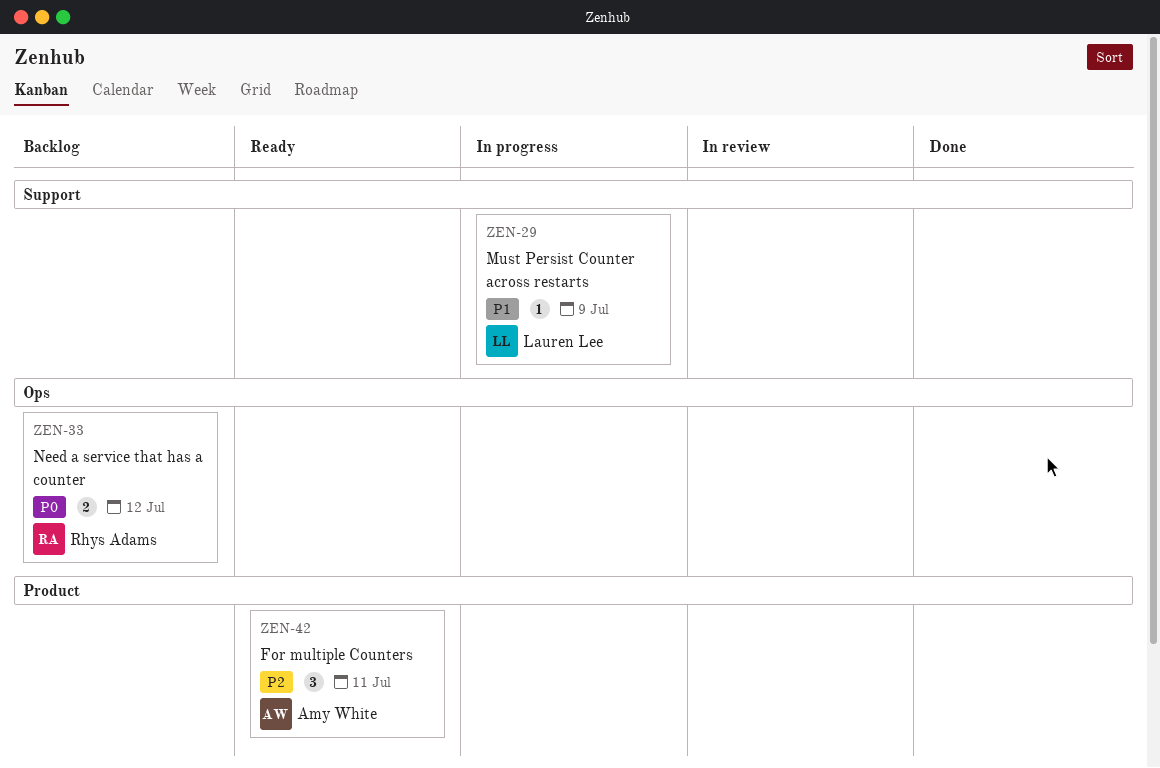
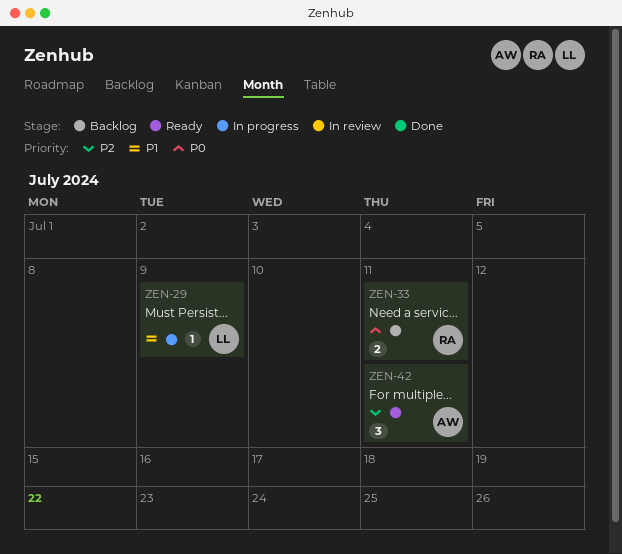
ZEN-33, due: Jul 12 -> Jul 11

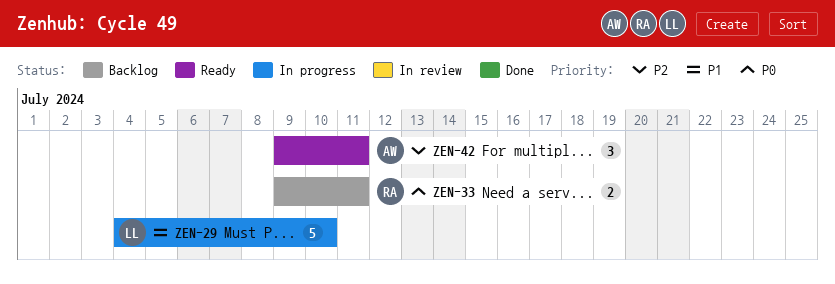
ZEN-29, estimate: 1 -> 5
ZEN-29, due: Jul 9 -> Jul 10

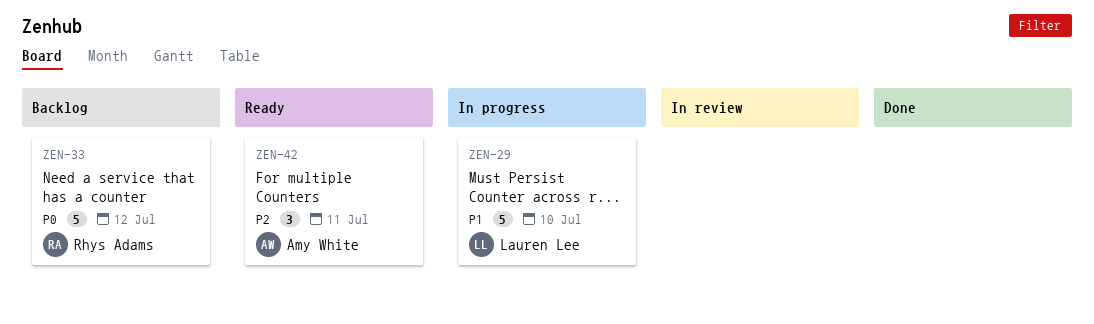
ZEN-33, estimate: 2 -> 5
ZEN-33, due: Jul 11 -> Jul 12

